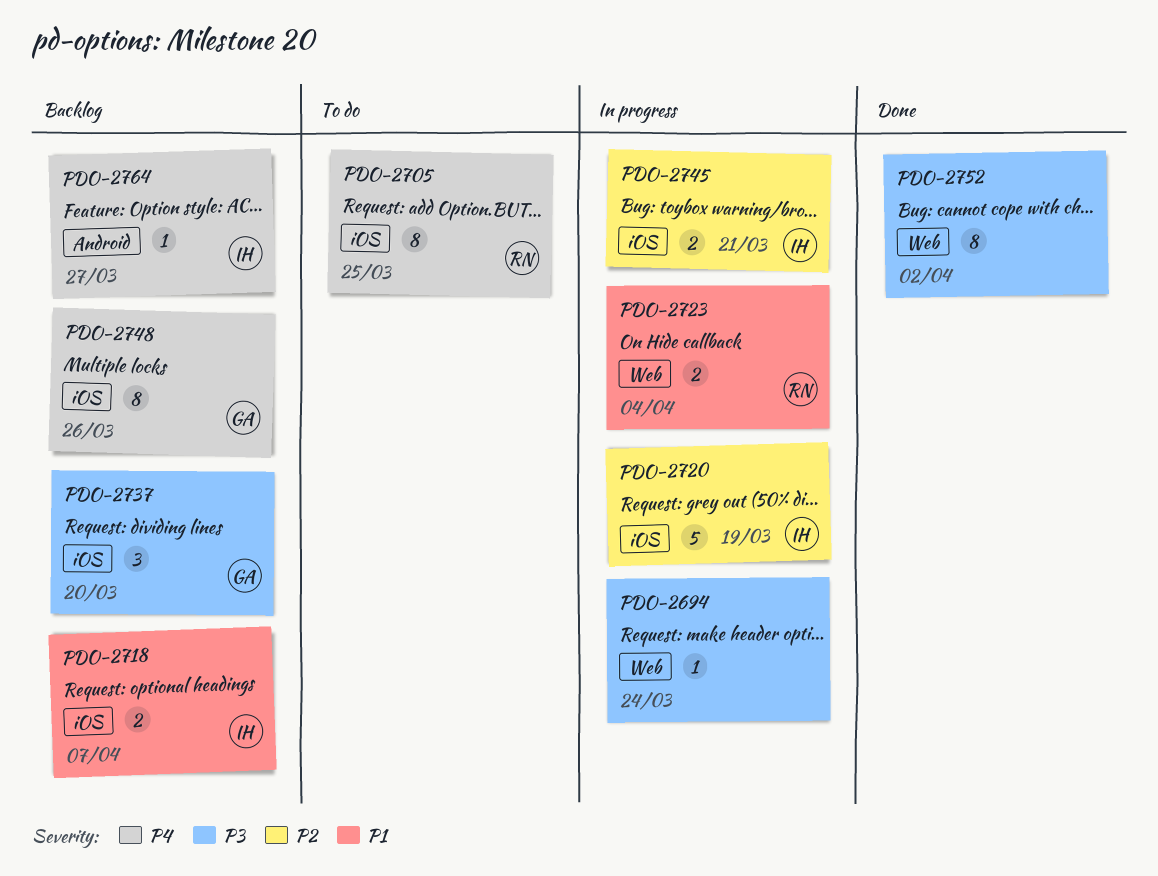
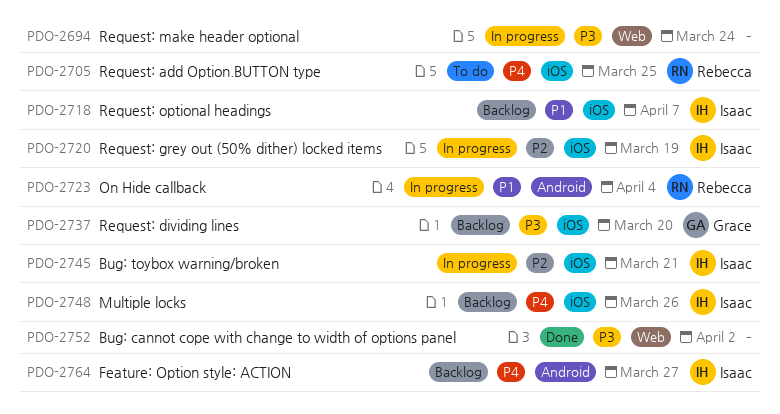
PDO-2723, label: Web -> Android
PDO-2748, owner: Grace -> Isaac

